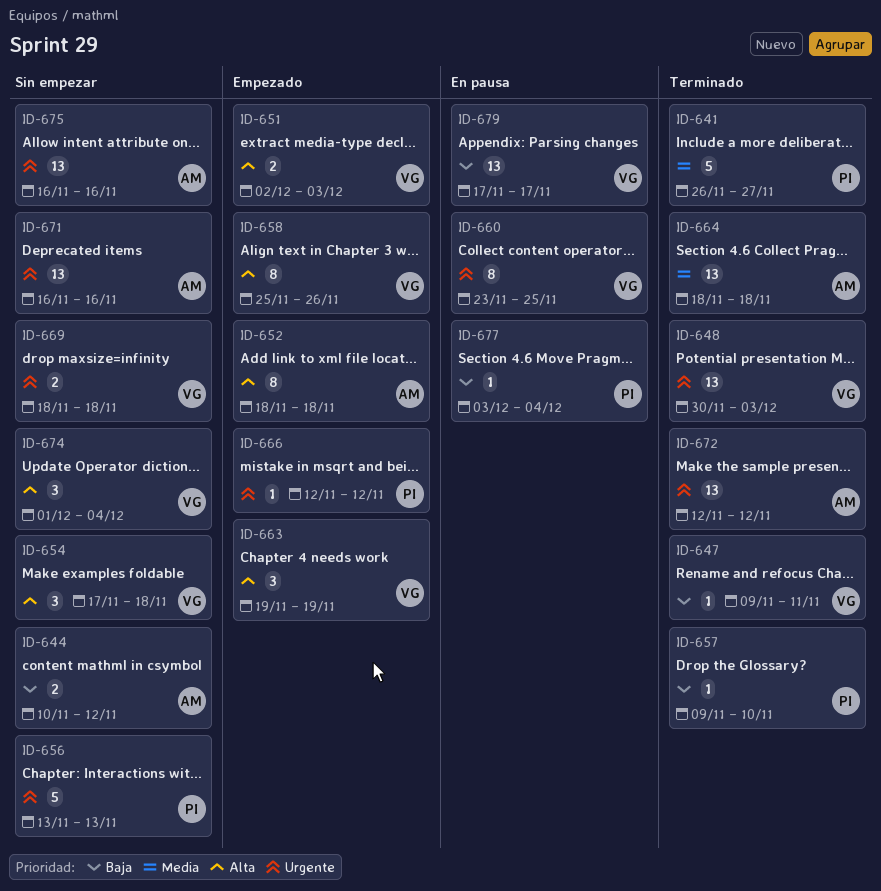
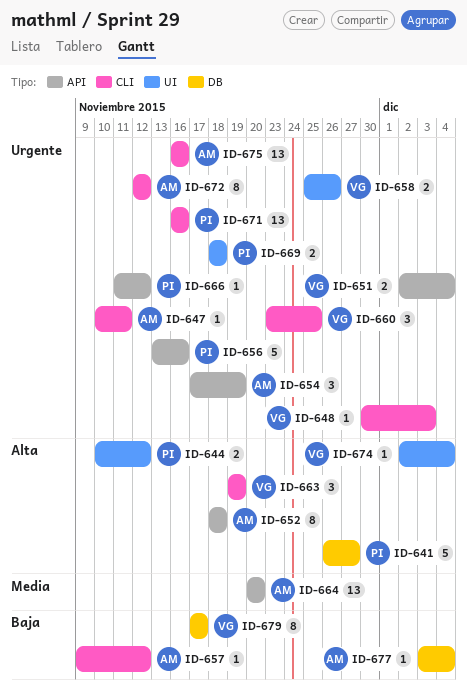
ID-641, priority: Media -> Alta
ID-644, owner: AM -> PI
ID-644, priority: Baja -> Alta
ID-647, owner: VG -> AM
ID-647, priority: Baja -> Urgente
ID-647, start: Nov 9 -> Nov 10
ID-648, estimate: 13 -> 1
ID-651, priority: Alta -> Urgente
ID-651, due: Dec 3 -> Dec 4
ID-654, owner: VG -> AM
ID-654, priority: Alta -> Urgente
ID-654, due: Nov 18 -> Nov 19
ID-656, due: Nov 13 -> Nov 16
ID-657, owner: PI -> AM
ID-657, due: Nov 10 -> Nov 12
ID-658, priority: Alta -> Urgente
ID-658, estimate: 8 -> 2
ID-660, estimate: 8 -> 3
ID-664, start: Nov 18 -> Nov 20
ID-664, due: Nov 18 -> Nov 20
ID-666, start: Nov 12 -> Nov 11
ID-669, owner: VG -> PI
ID-671, owner: AM -> PI
ID-672, estimate: 13 -> 8
ID-674, estimate: 3 -> 1
ID-674, start: Dec 1 -> Dec 2
ID-677, owner: PI -> AM
ID-679, estimate: 13 -> 8

